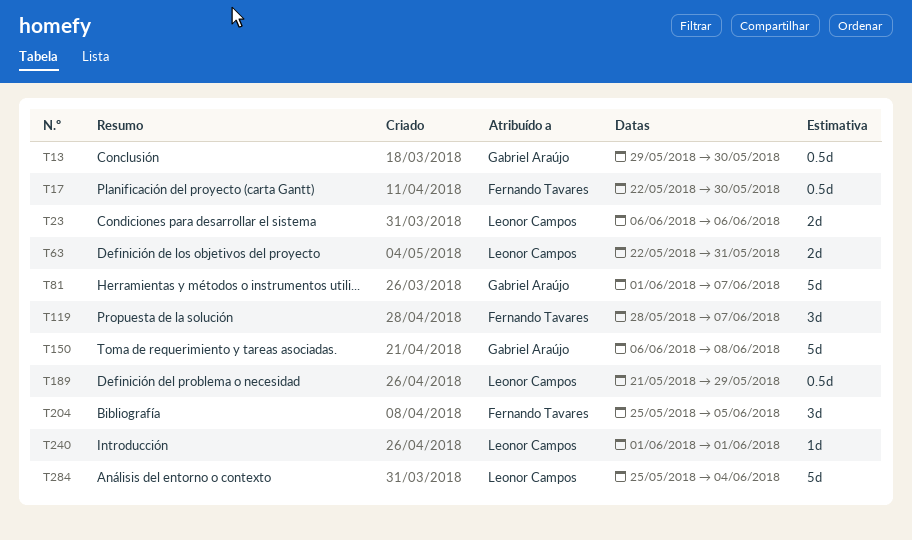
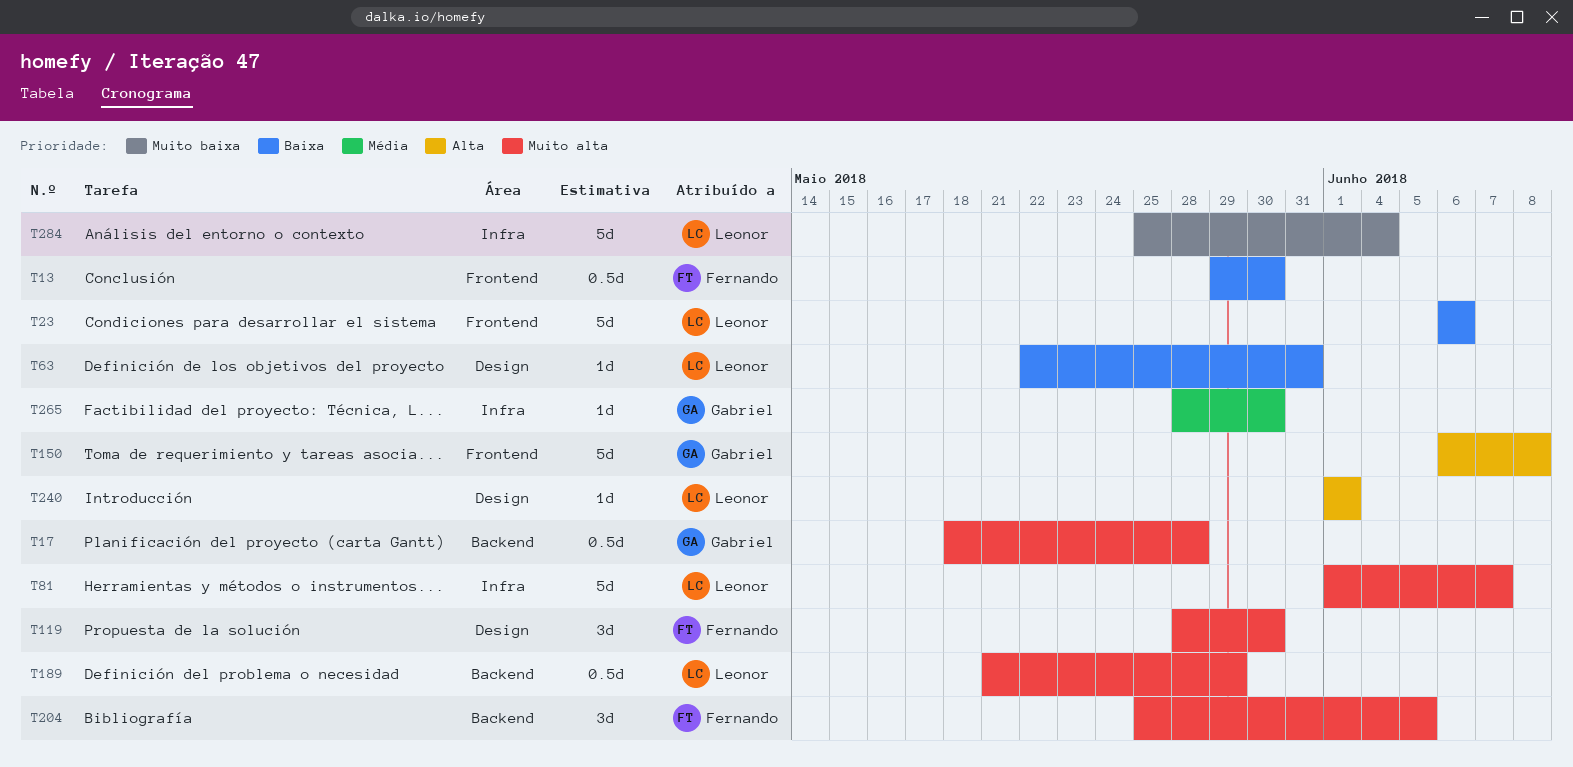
T13, owner: Gabriel Araújo -> Fernando Tavares
T17, owner: Fernando Tavares -> Gabriel Araújo
T17, start: May 22 -> May 18
T17, due: May 30 -> May 28
T23, estimate: 2d -> 5d
T63, estimate: 2d -> 1d
T81, owner: Gabriel Araújo -> Leonor Campos
T119, due: Jun 7 -> May 30
T265: none -> present

